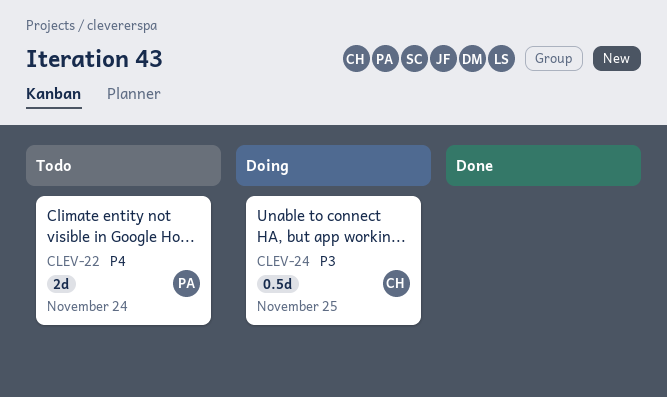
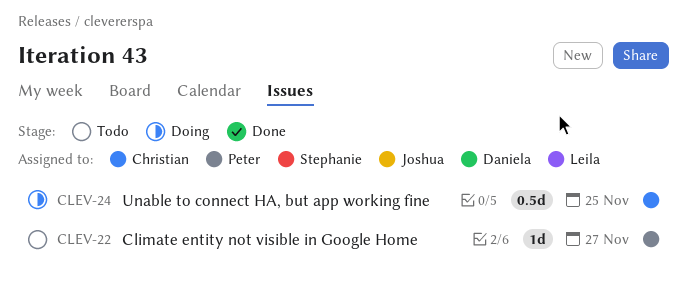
CLEV-22, estimate: 2d -> 1d
CLEV-22, due: Nov 24 -> Nov 27

